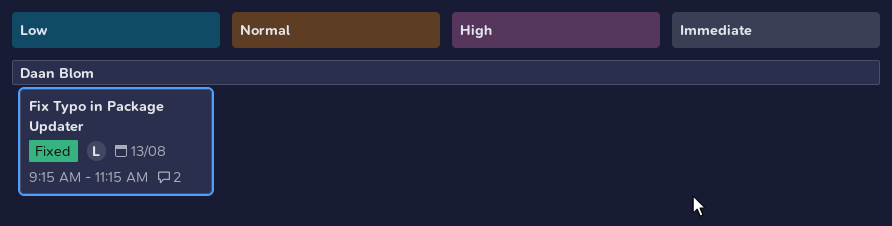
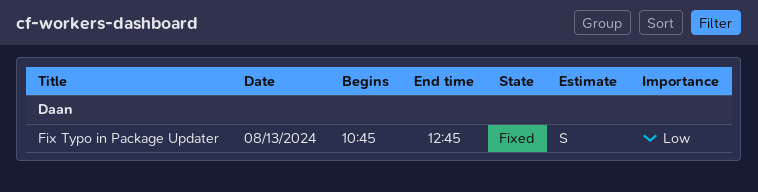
Fix Typo in Package Updater, estimate: L -> S
Fix Typo in Package Updater, begins: 09:15 -> 10:45
Fix Typo in Package Updater, ends: 11:15 -> 12:45

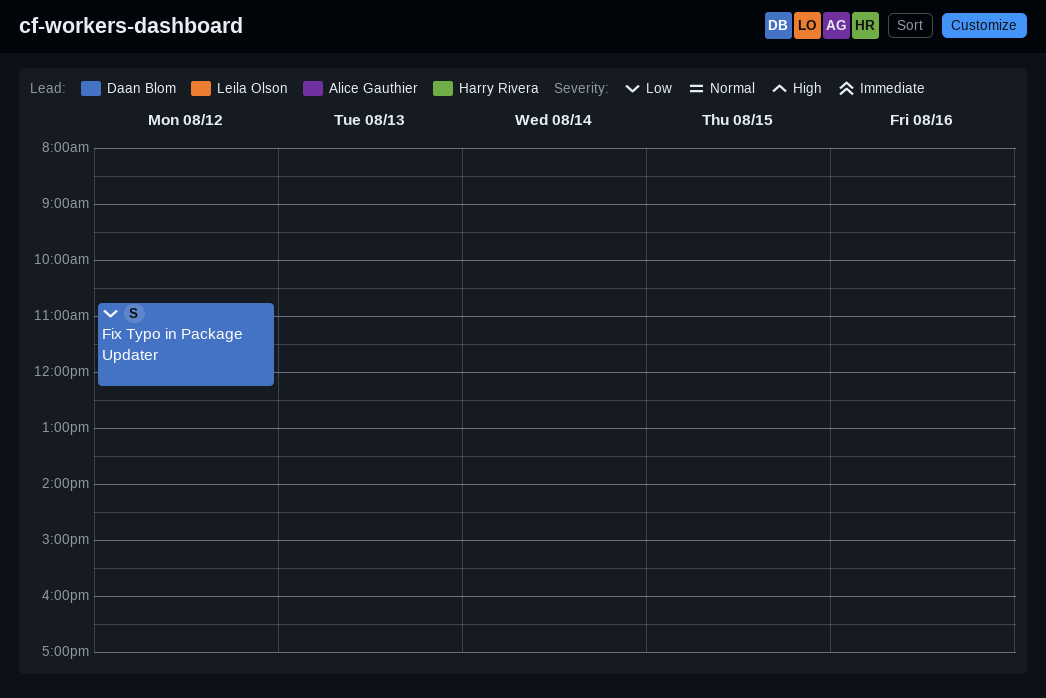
Fix Typo in Package Updater, day: Aug 13 -> Aug 12
Fix Typo in Package Updater, ends: 12:45 -> 12:15

